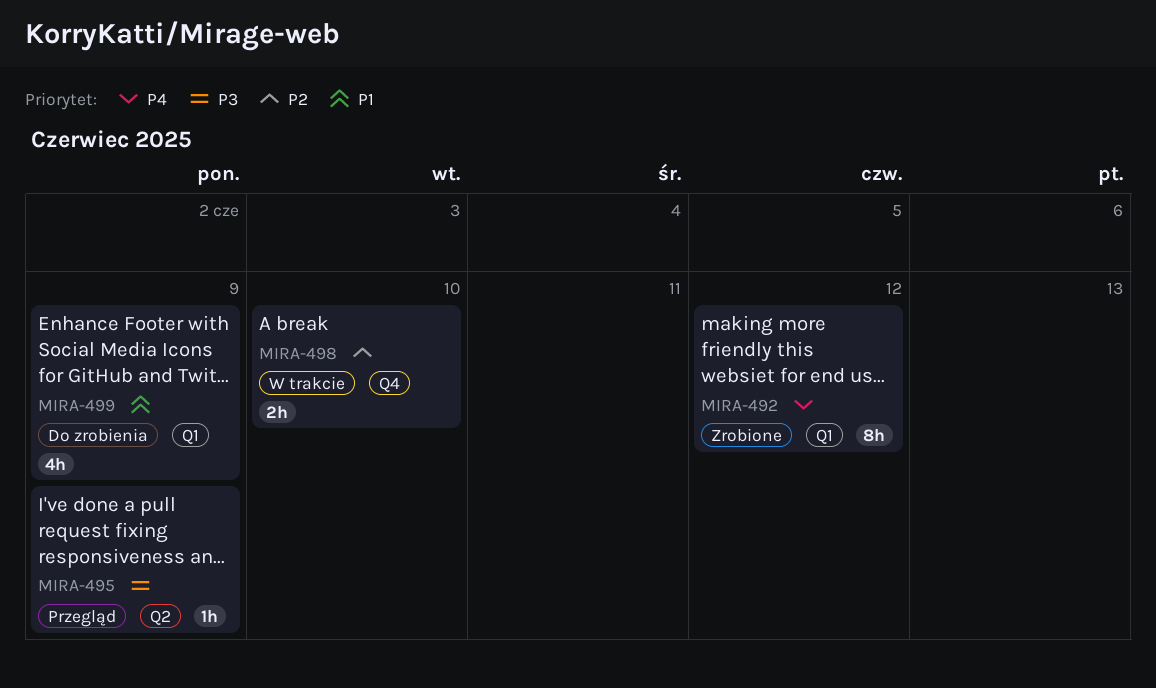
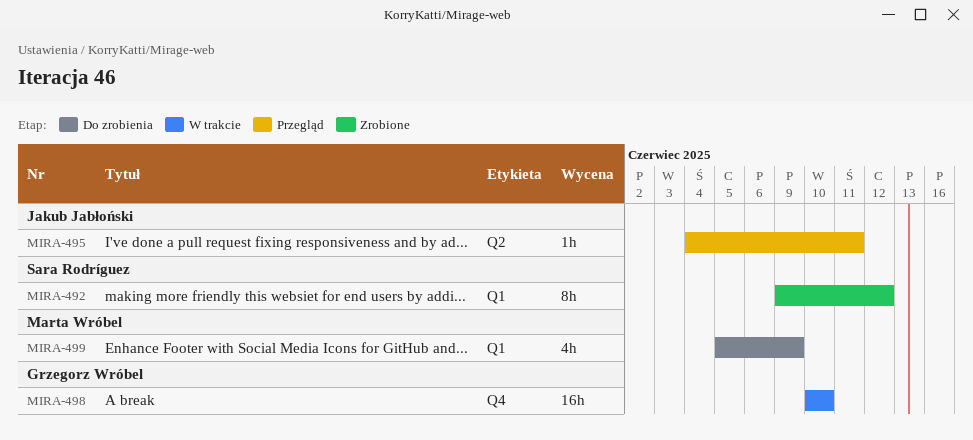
MIRA-495, due: Jun 9 -> Jun 11
MIRA-498, estimate: 2h -> 16h

